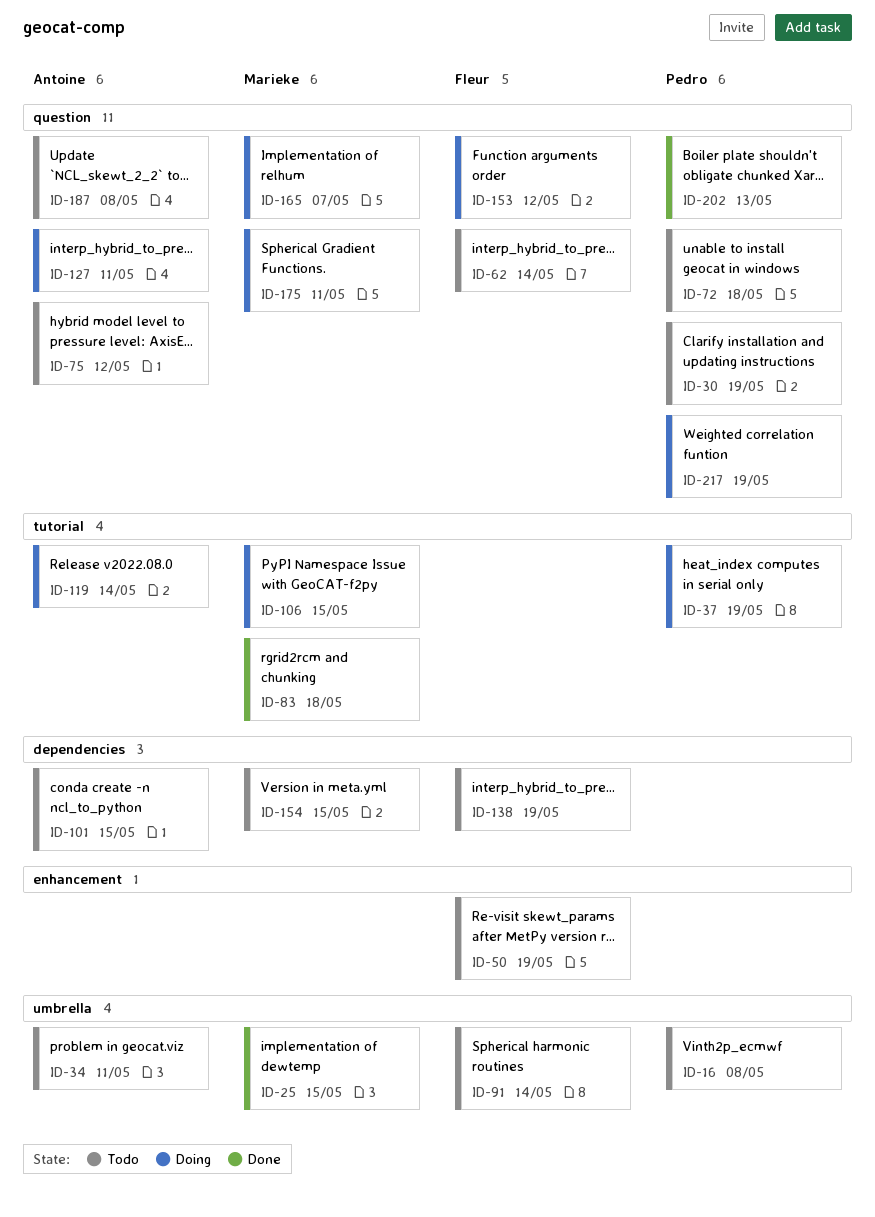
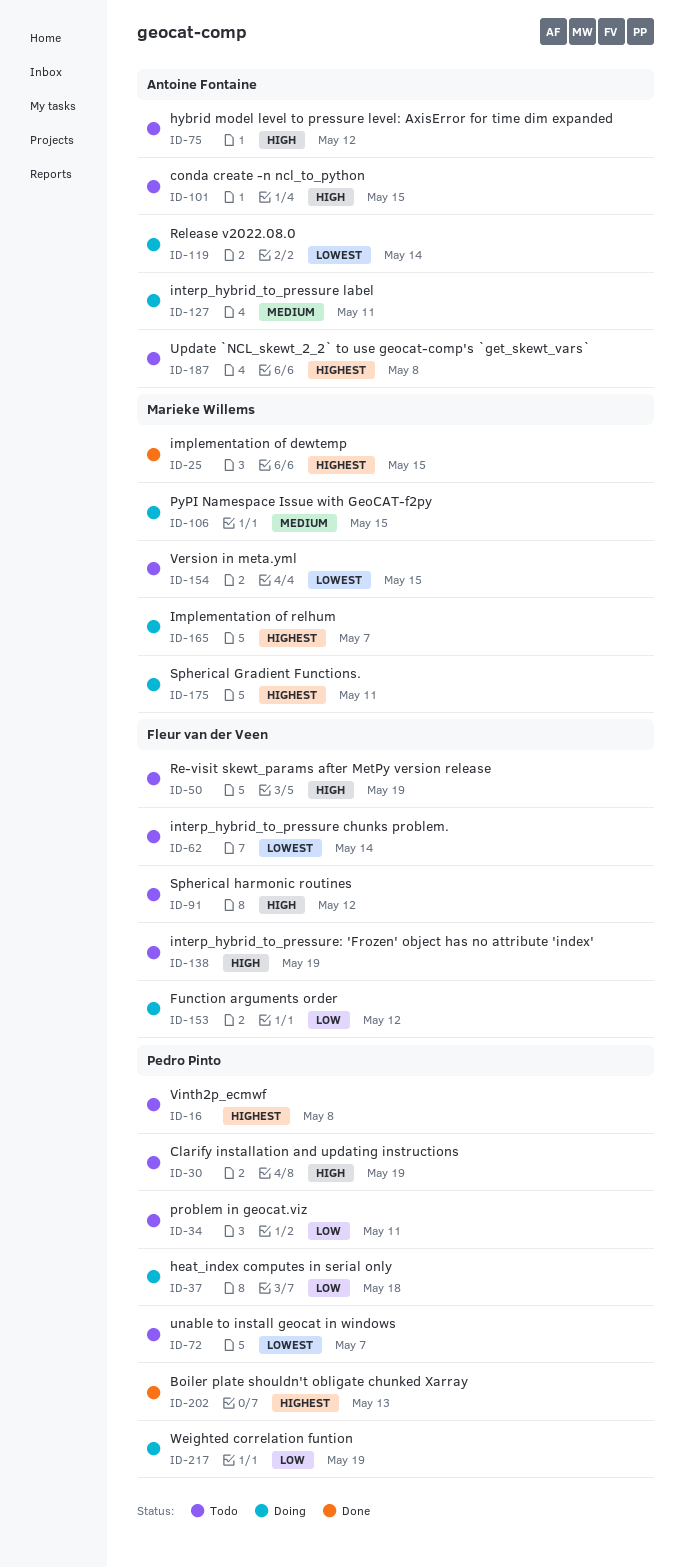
ID-34, owner: Antoine Fontaine -> Pedro Pinto
ID-37, due: May 19 -> May 18
ID-72, due: May 18 -> May 7
ID-83: present -> none
ID-91, due: May 14 -> May 12

